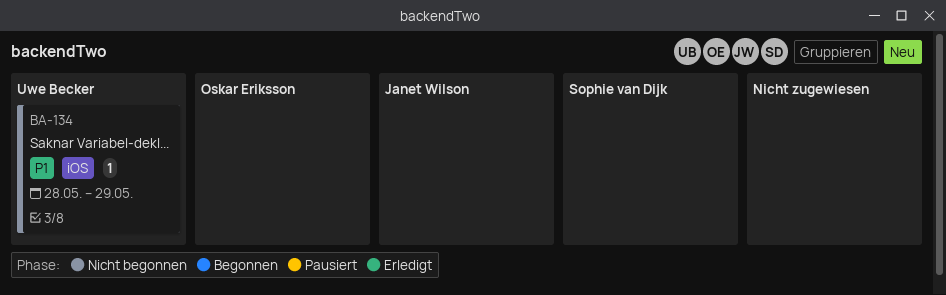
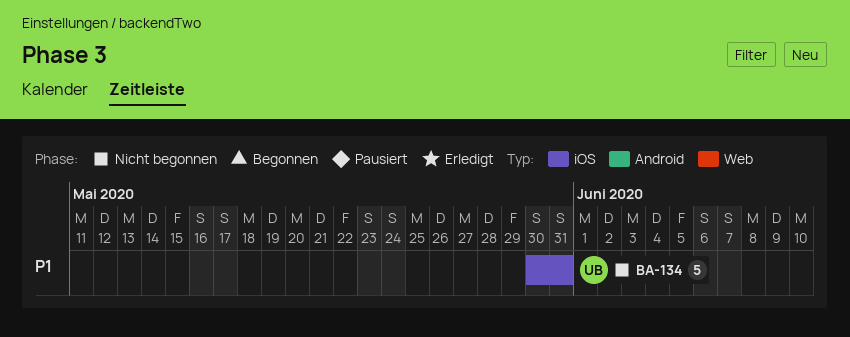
BA-134, estimate: 1 -> 5
BA-134, start: May 28 -> May 30
BA-134, due: May 29 -> May 31

